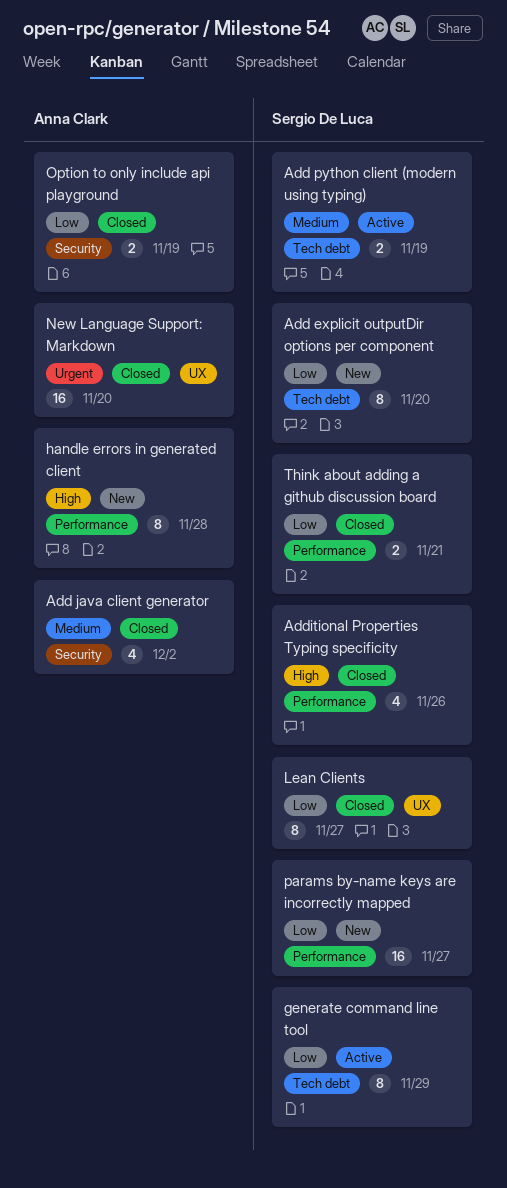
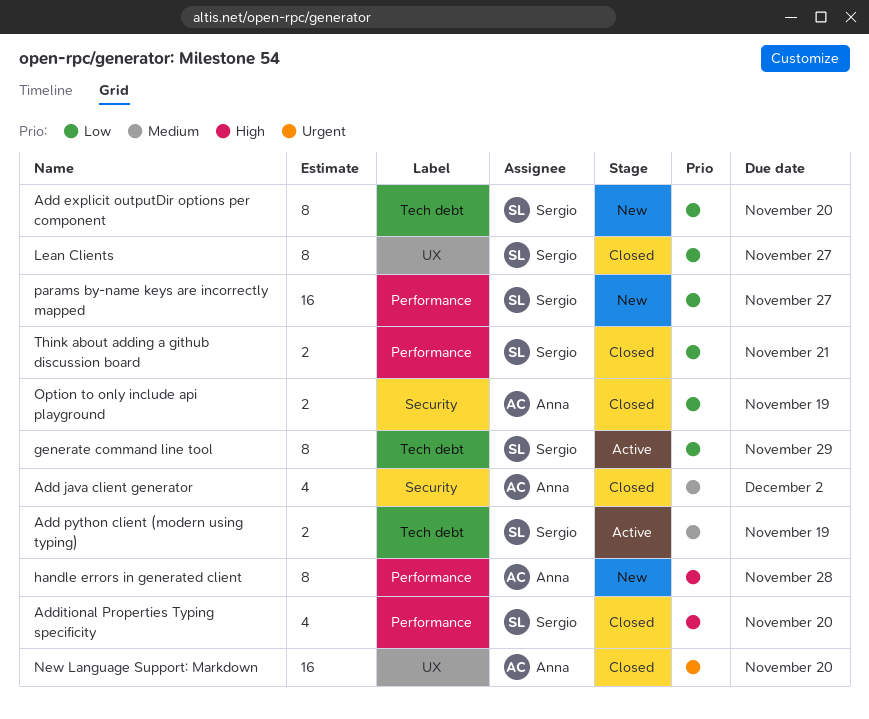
Additional Properties Typing specificity, due: Nov 26 -> Nov 20

